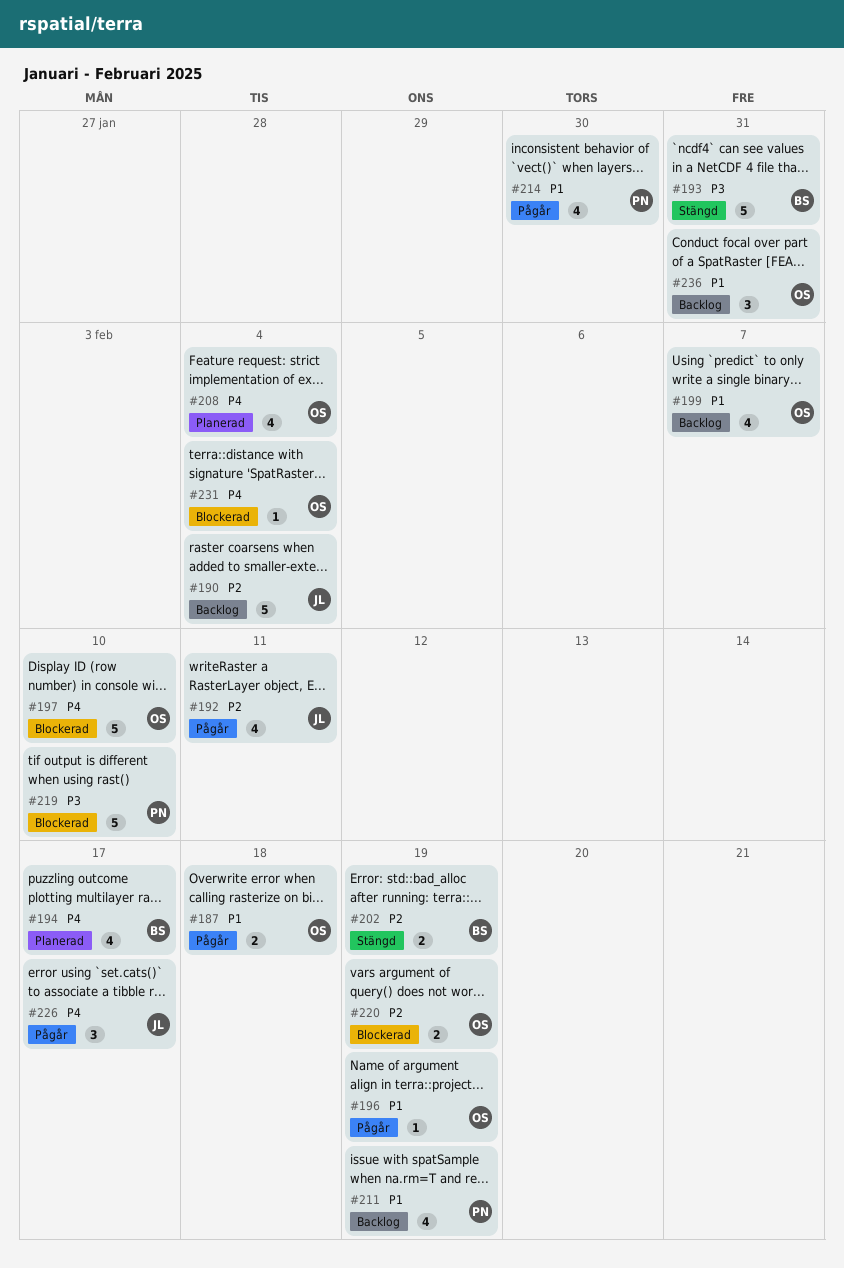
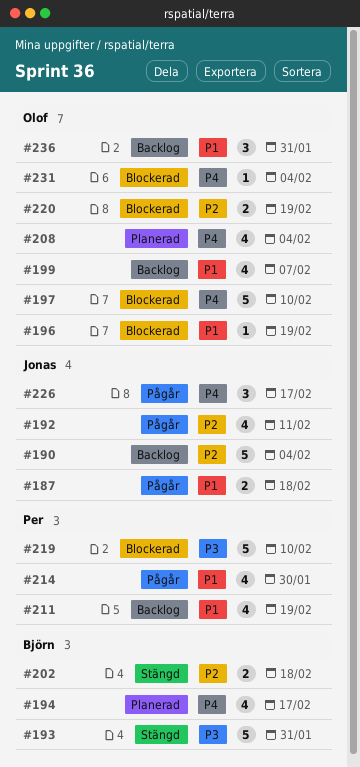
#187, owner: Olof -> Jonas
#196, status: Pågår -> Blockerad
#202, due: Feb 19 -> Feb 18

